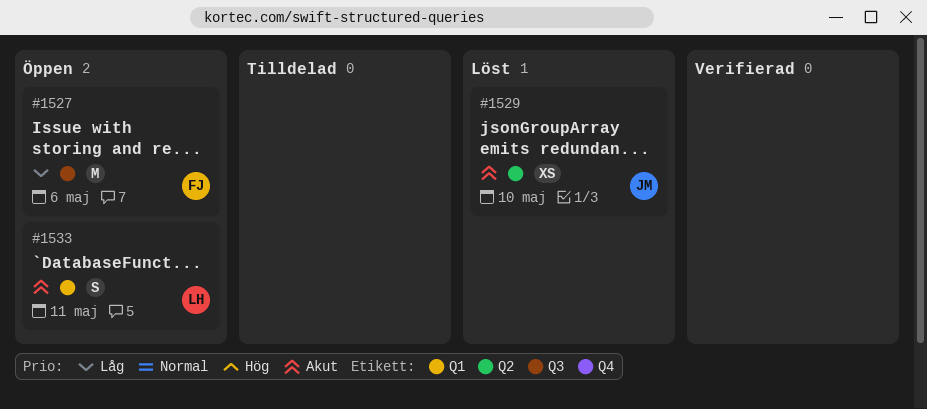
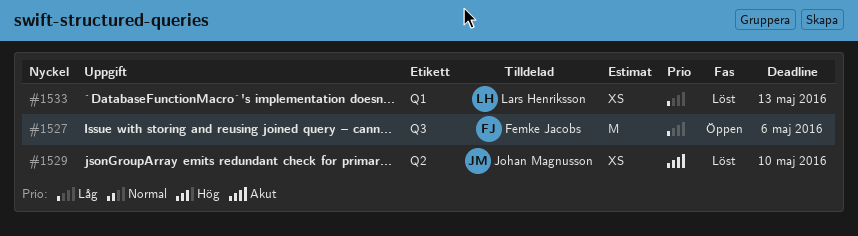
#1533, status: Öppen -> Löst
#1533, priority: Akut -> Låg
#1533, estimate: S -> XS
#1533, due: May 11 -> May 13

